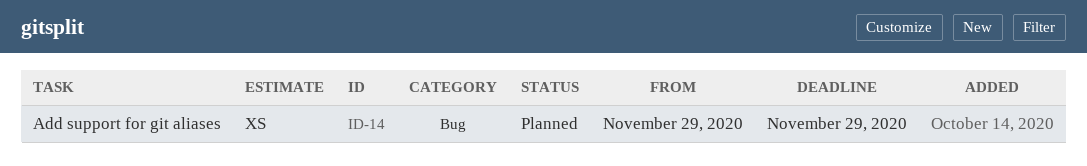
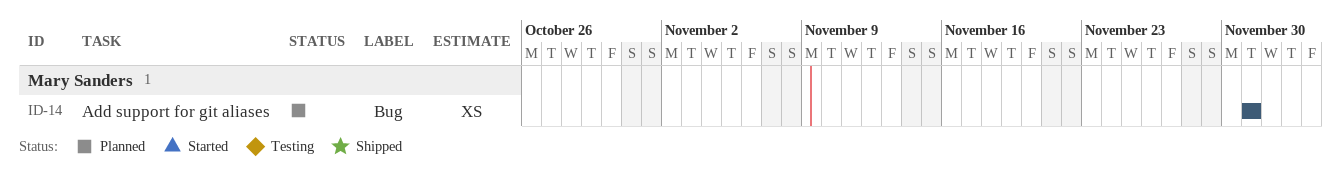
ID-14, start: Nov 29 -> Dec 1
ID-14, due: Nov 29 -> Dec 1

